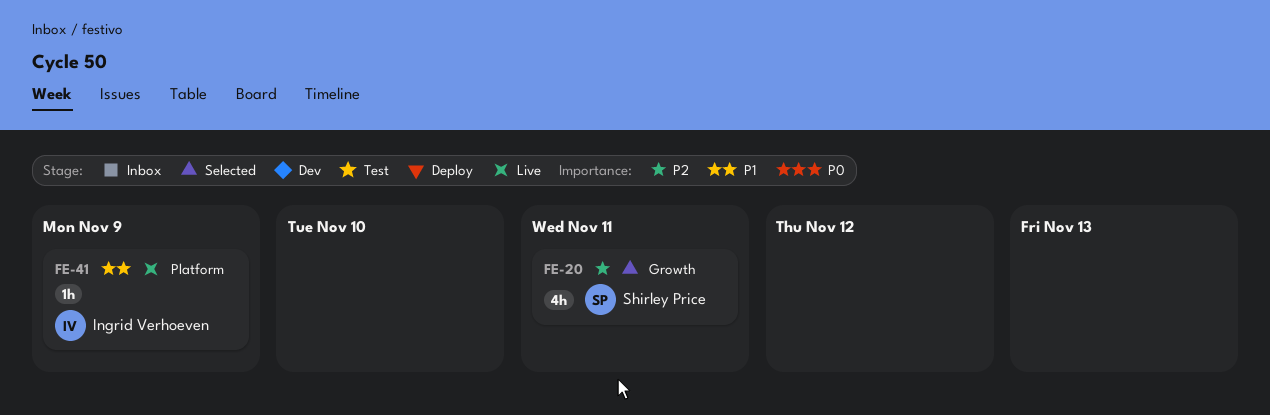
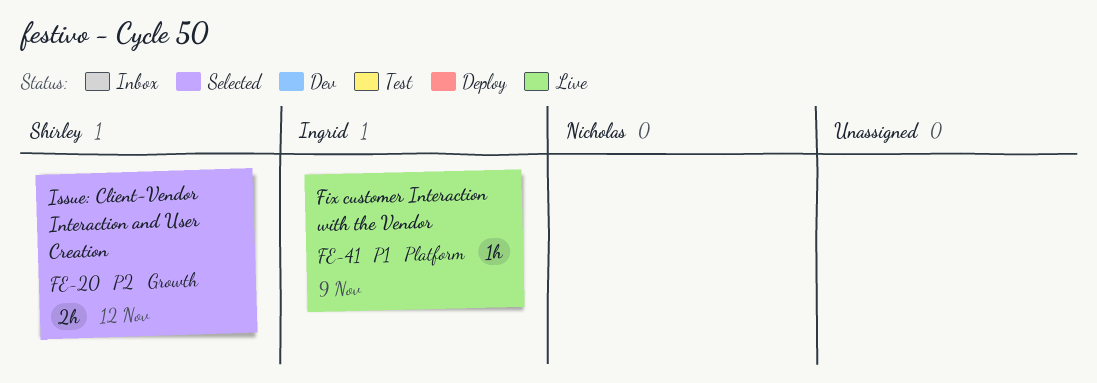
FE-20, estimate: 4h -> 2h
FE-20, due: Nov 11 -> Nov 12

